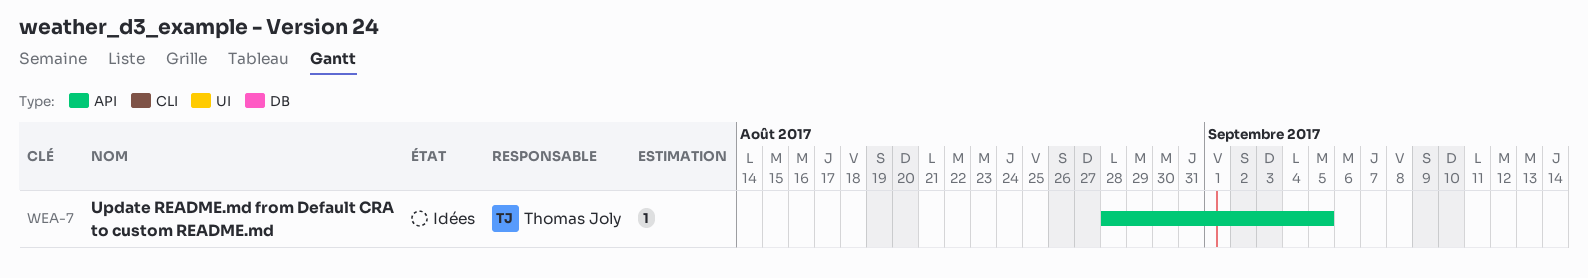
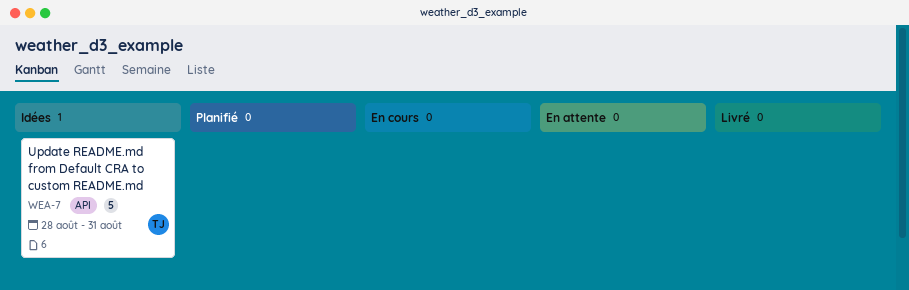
WEA-7, estimate: 1 -> 5
WEA-7, due: Sep 5 -> Aug 31

